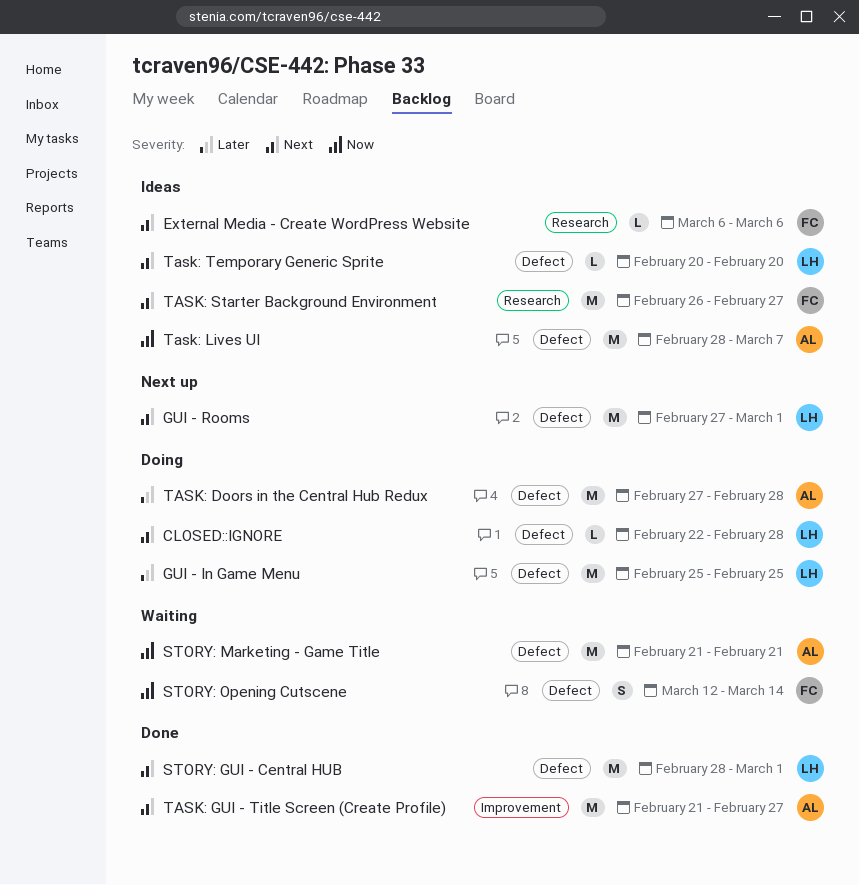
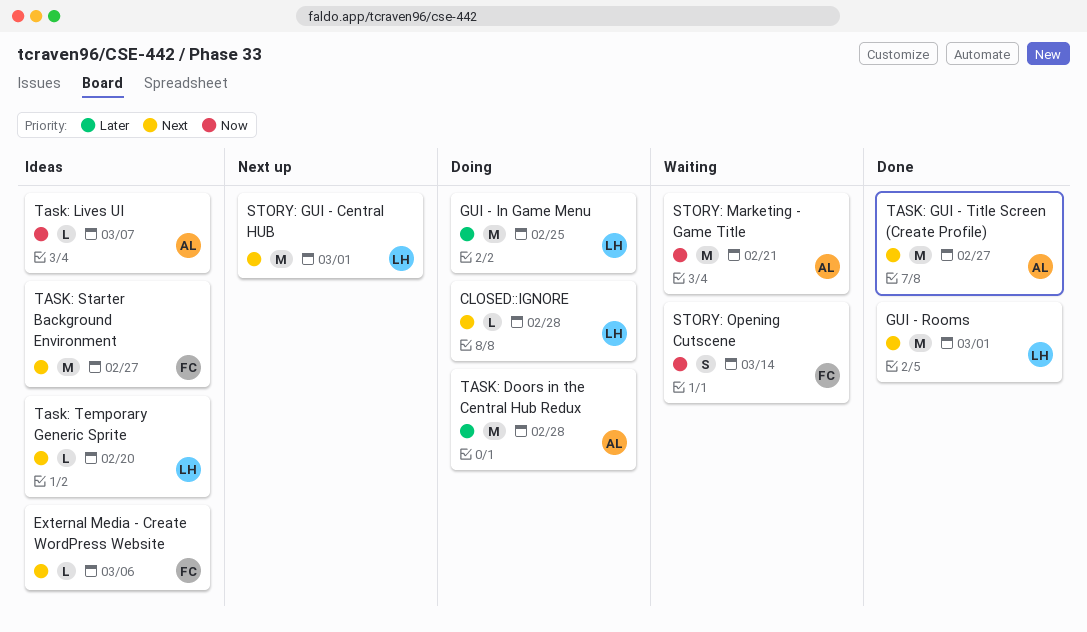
GUI - Rooms, status: Next up -> Done
STORY: GUI - Central HUB, status: Done -> Next up
Task: Lives UI, estimate: M -> L

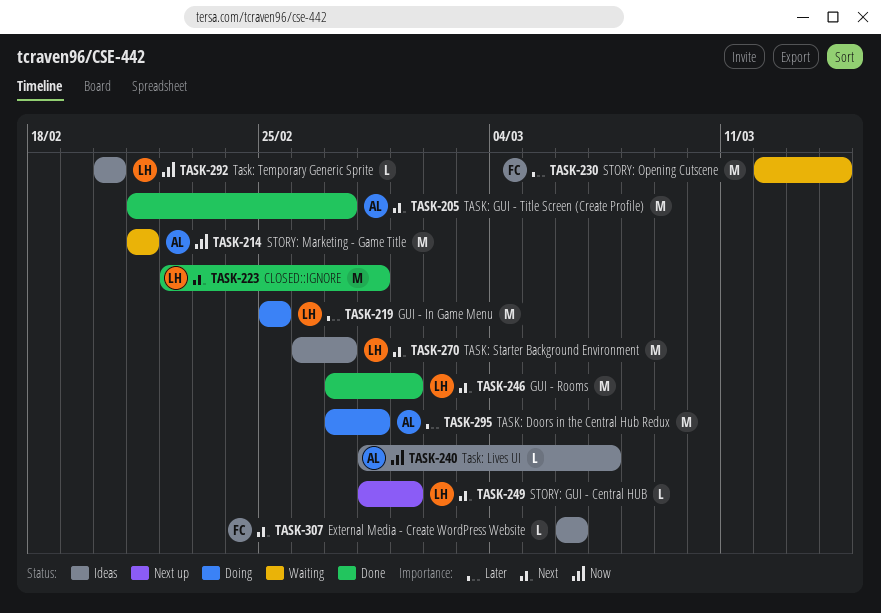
CLOSED::IGNORE, status: Doing -> Done
CLOSED::IGNORE, estimate: L -> M
STORY: GUI - Central HUB, estimate: M -> L
STORY: Opening Cutscene, priority: Now -> Later
STORY: Opening Cutscene, estimate: S -> M
TASK: Starter Background Environment, owner: FC -> LH
Task: Temporary Generic Sprite, priority: Next -> Now

